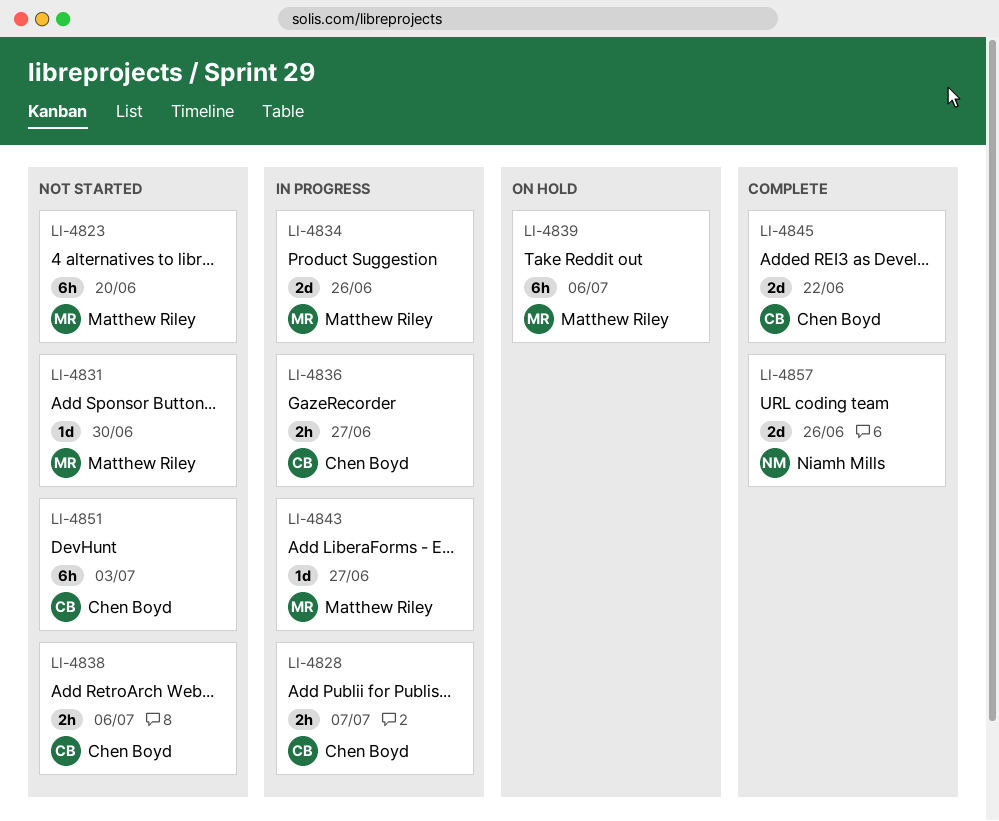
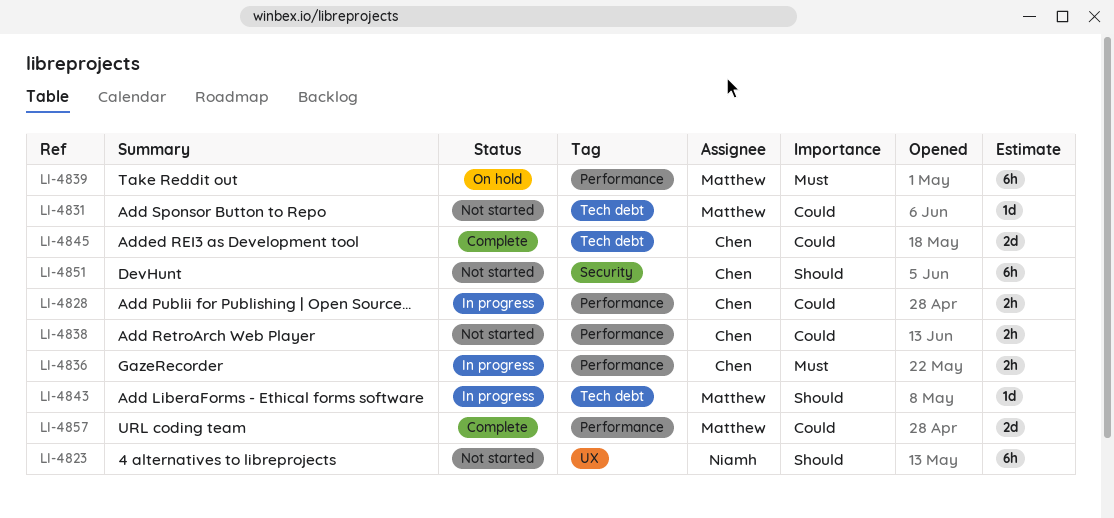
LI-4823, owner: Matthew Riley -> Niamh Mills
LI-4834: present -> none
LI-4857, owner: Niamh Mills -> Matthew Riley

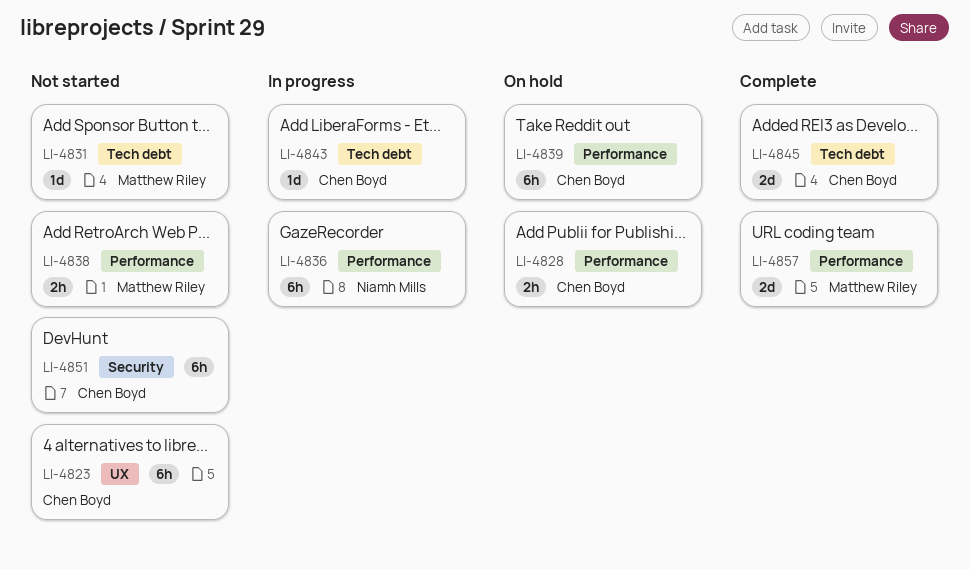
LI-4823, owner: Niamh Mills -> Chen Boyd
LI-4828, status: In progress -> On hold
LI-4836, owner: Chen Boyd -> Niamh Mills
LI-4836, estimate: 2h -> 6h
LI-4838, owner: Chen Boyd -> Matthew Riley
LI-4839, owner: Matthew Riley -> Chen Boyd
LI-4843, owner: Matthew Riley -> Chen Boyd

